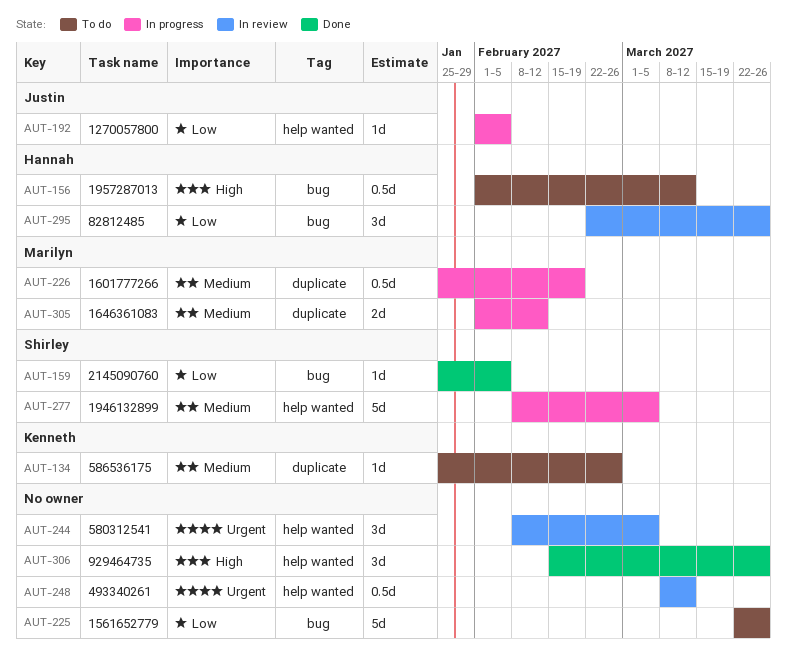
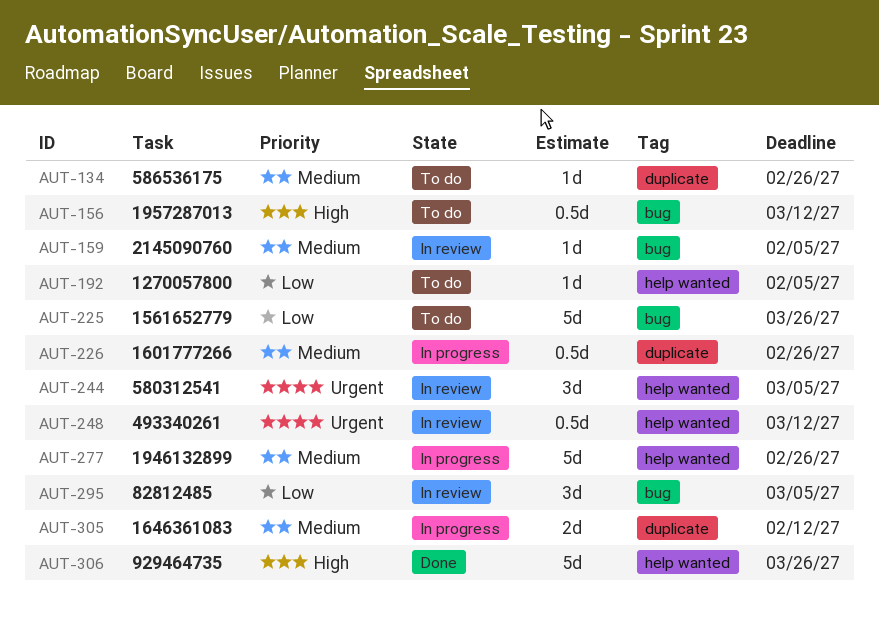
AUT-159, status: Done -> In review
AUT-159, priority: Low -> Medium
AUT-192, status: In progress -> To do
AUT-226, due: Feb 19 -> Feb 26
AUT-277, due: Mar 5 -> Feb 26
AUT-295, due: Mar 26 -> Mar 5
AUT-306, estimate: 3d -> 5d

